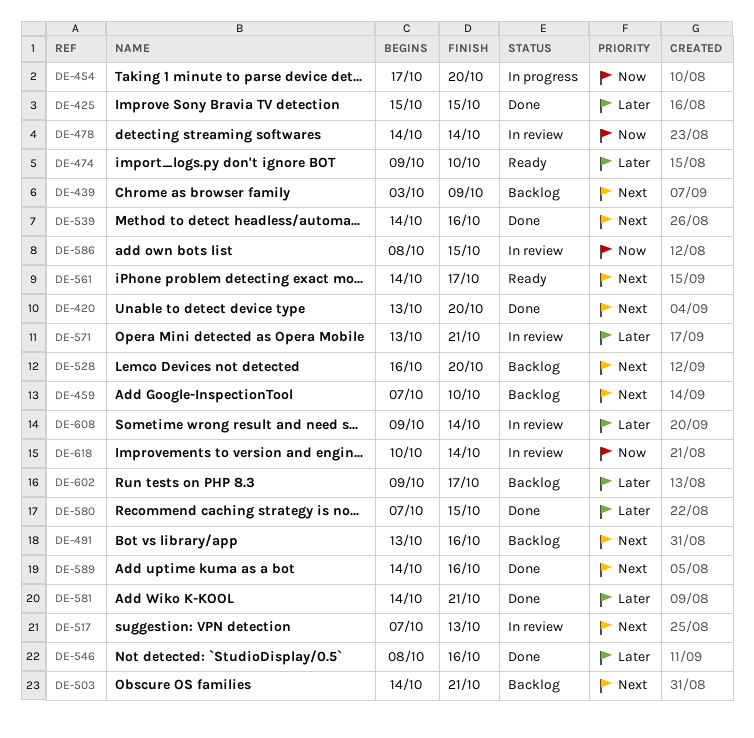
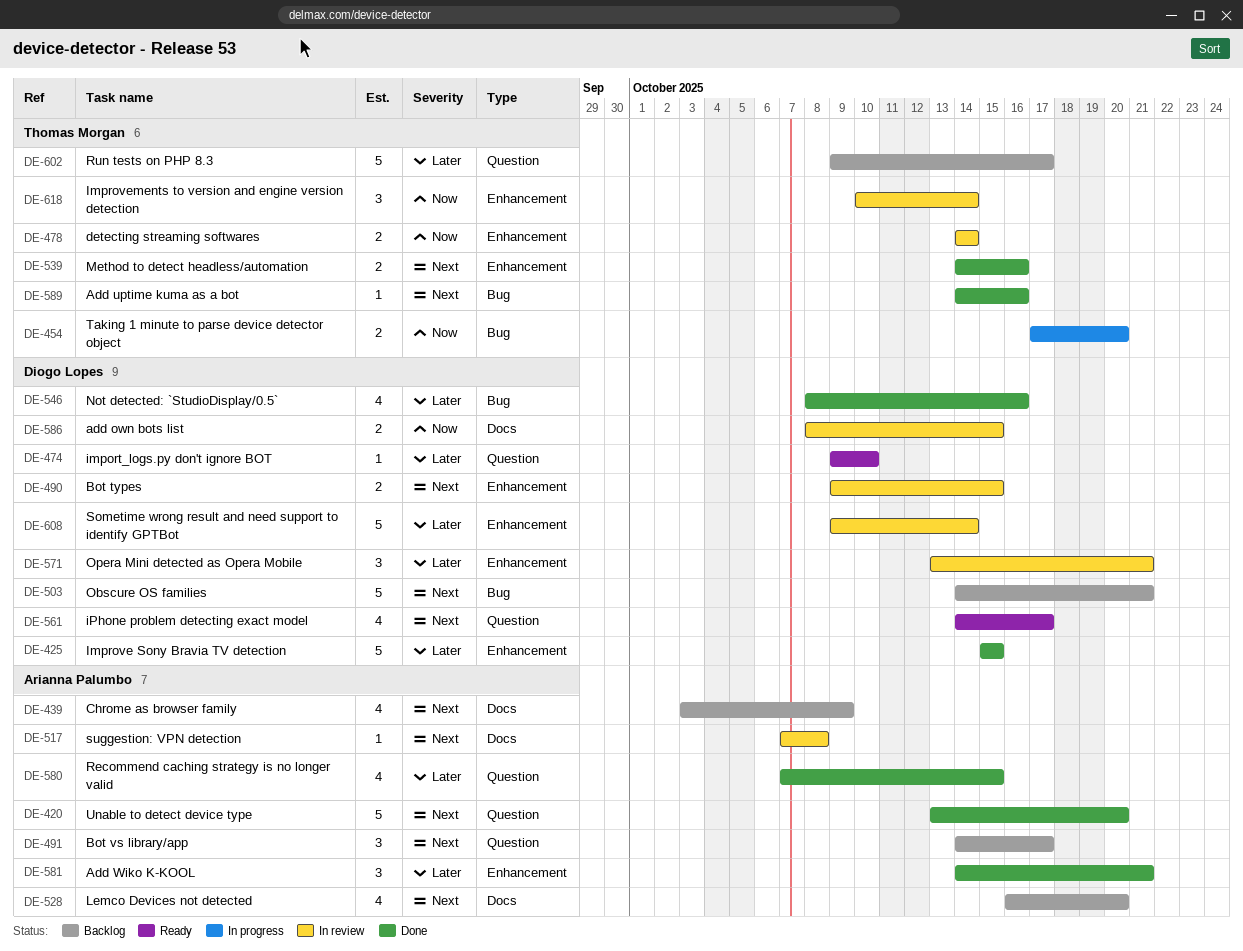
DE-459: present -> none
DE-490: none -> present
DE-491, start: Oct 13 -> Oct 14
DE-491, due: Oct 16 -> Oct 17
DE-517, due: Oct 13 -> Oct 8

